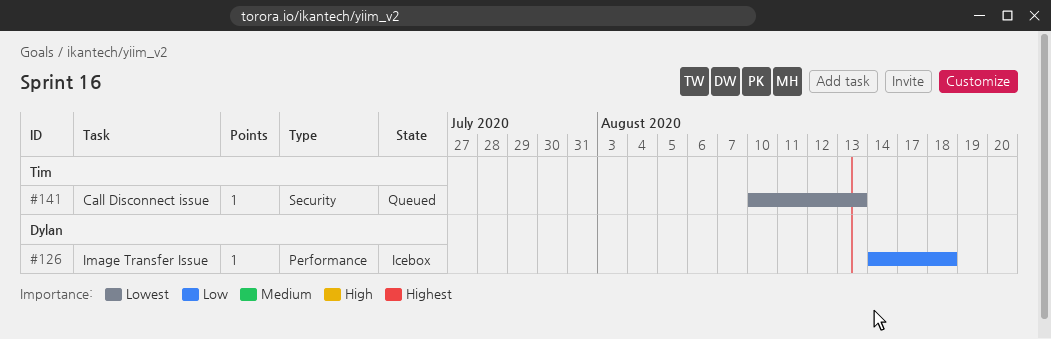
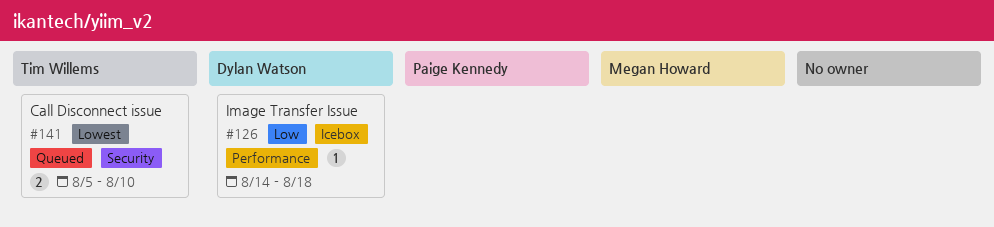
#141, estimate: 1 -> 2
#141, start: Aug 10 -> Aug 5
#141, due: Aug 13 -> Aug 10

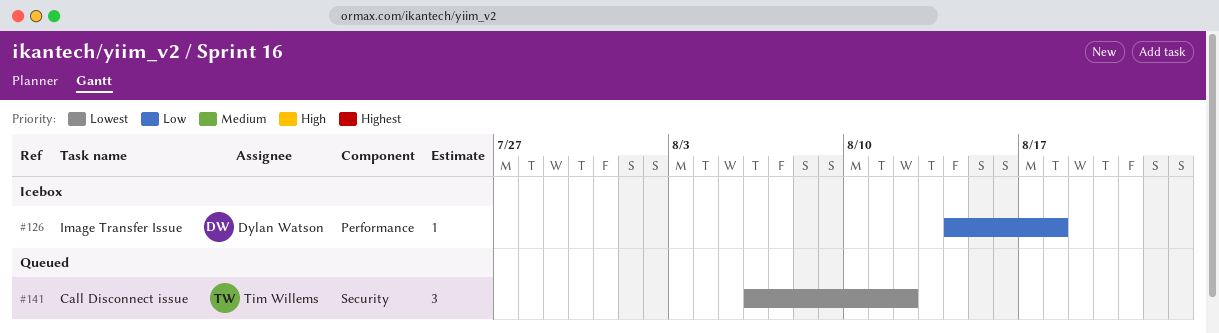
#141, estimate: 2 -> 3
#141, start: Aug 5 -> Aug 6
#141, due: Aug 10 -> Aug 12

